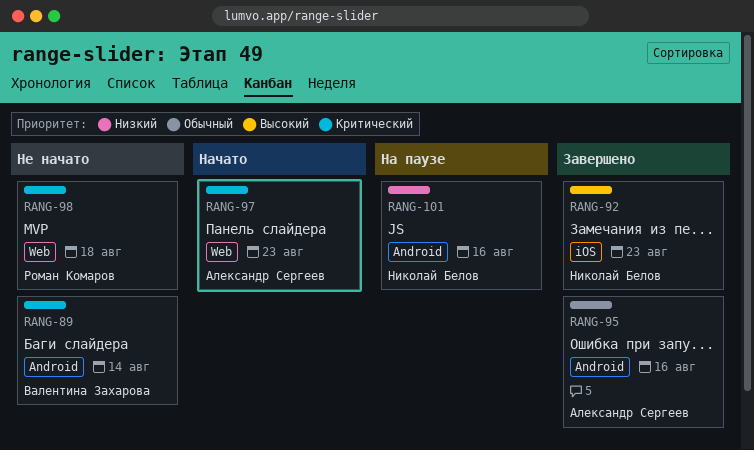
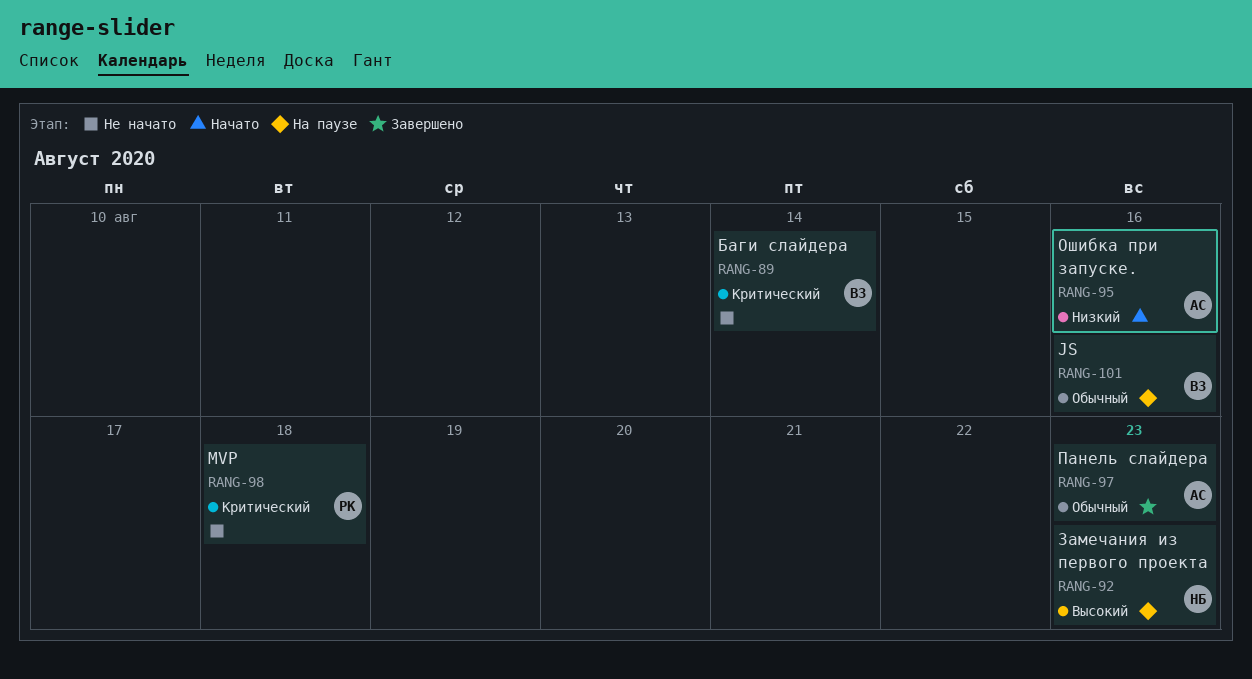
RANG-92, status: Завершено -> На паузе
RANG-95, status: Завершено -> Начато
RANG-95, priority: Обычный -> Низкий
RANG-97, status: Начато -> Завершено
RANG-97, priority: Критический -> Обычный
RANG-101, owner: Николай Белов -> Валентина Захарова
RANG-101, priority: Низкий -> Обычный

